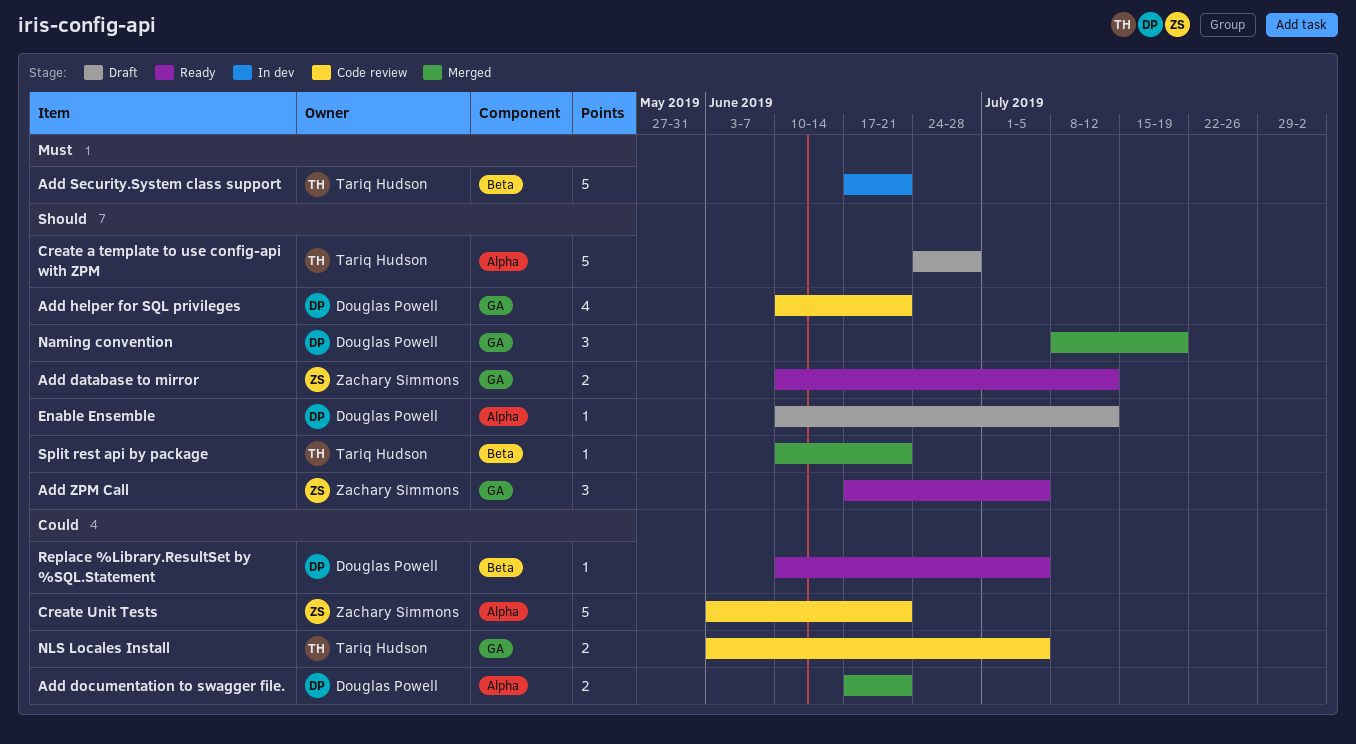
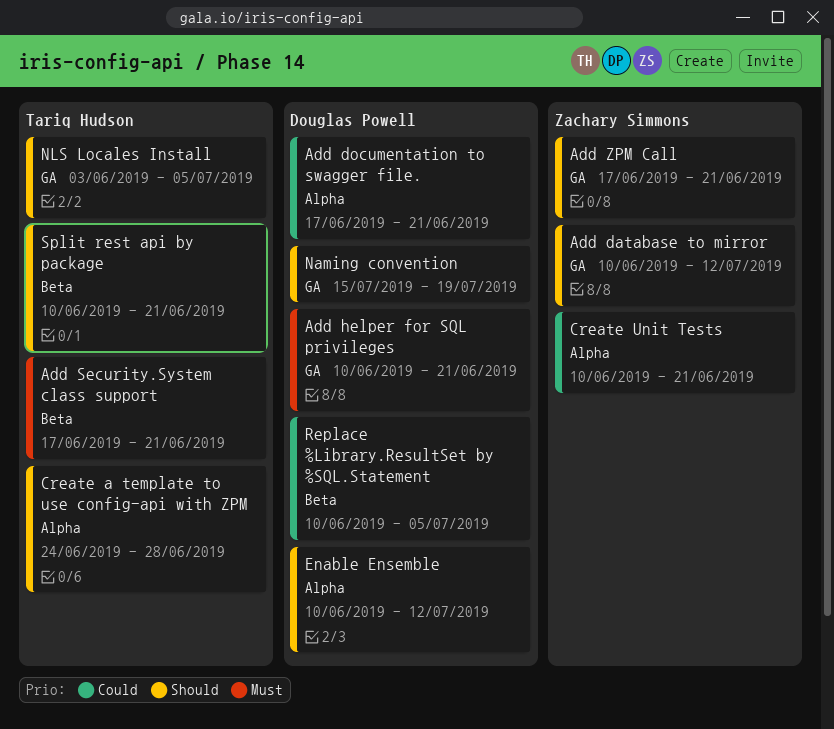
Add helper for SQL privileges, priority: Should -> Must
Add ZPM Call, due: Jul 5 -> Jun 21
Create Unit Tests, start: Jun 3 -> Jun 10
Naming convention, start: Jul 8 -> Jul 15
NLS Locales Install, priority: Could -> Should

